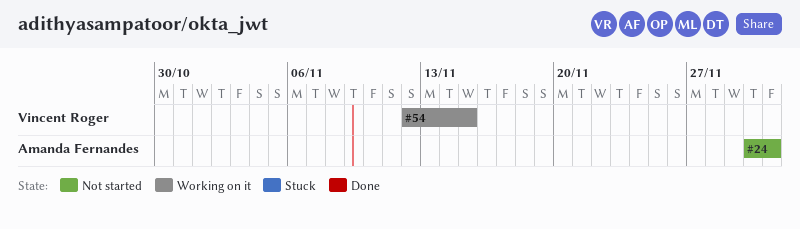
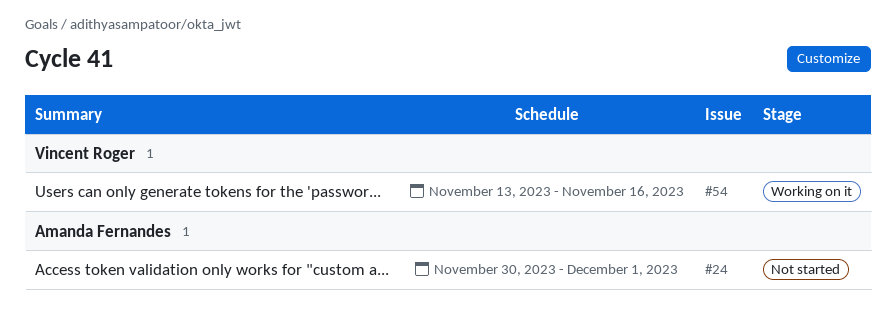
#54, start: Nov 12 -> Nov 13
#54, due: Nov 15 -> Nov 16

